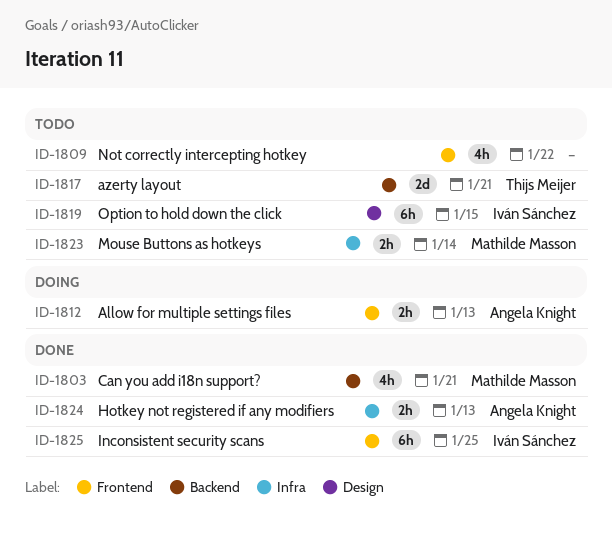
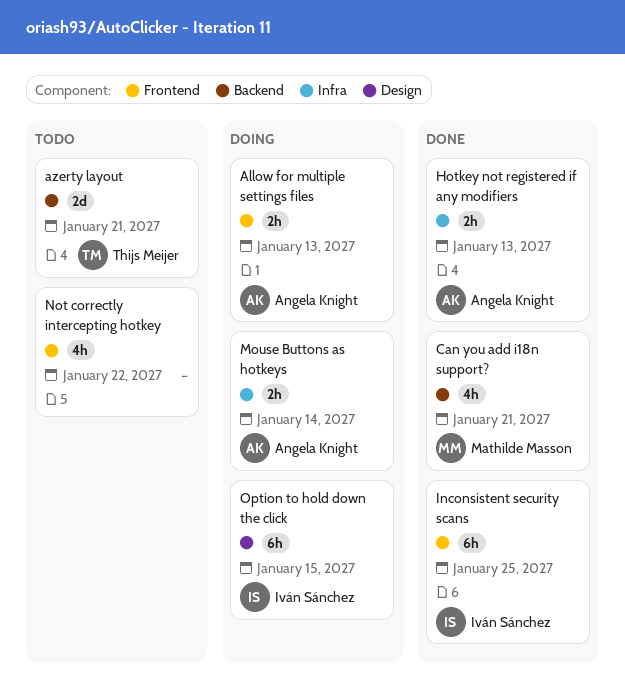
Mouse Buttons as hotkeys, status: Todo -> Doing
Mouse Buttons as hotkeys, owner: Mathilde Masson -> Angela Knight
Option to hold down the click, status: Todo -> Doing

